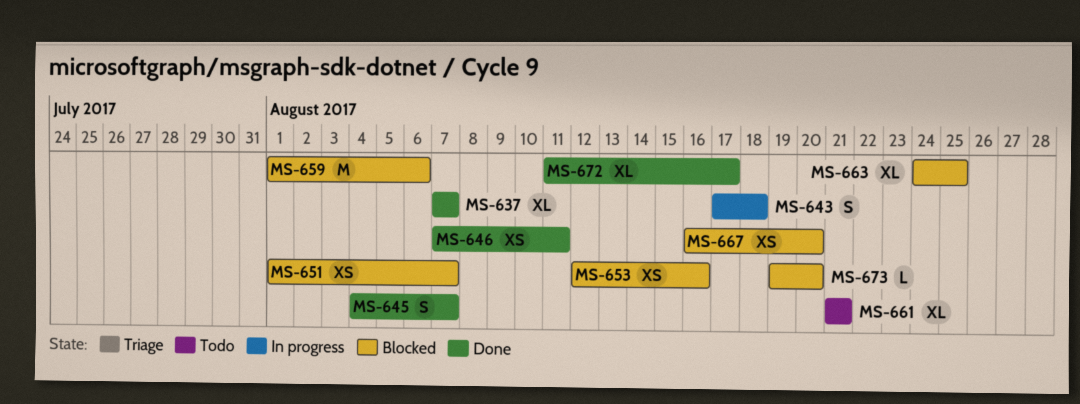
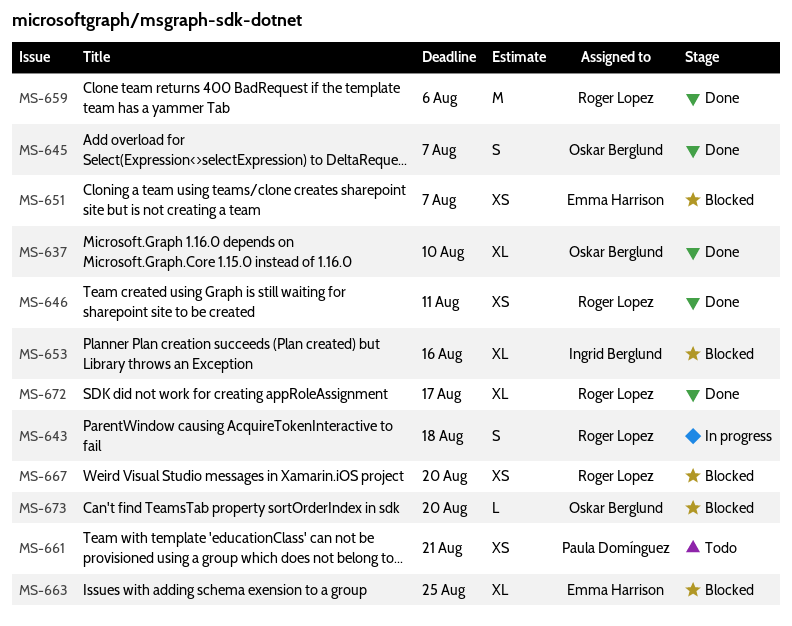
MS-637, due: Aug 7 -> Aug 10
MS-653, estimate: XS -> XL
MS-659, status: Blocked -> Done
MS-661, estimate: XL -> XS

